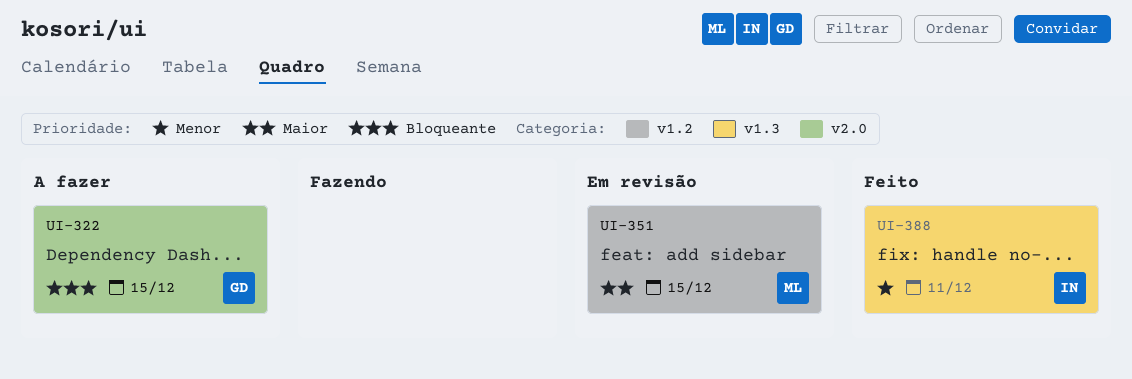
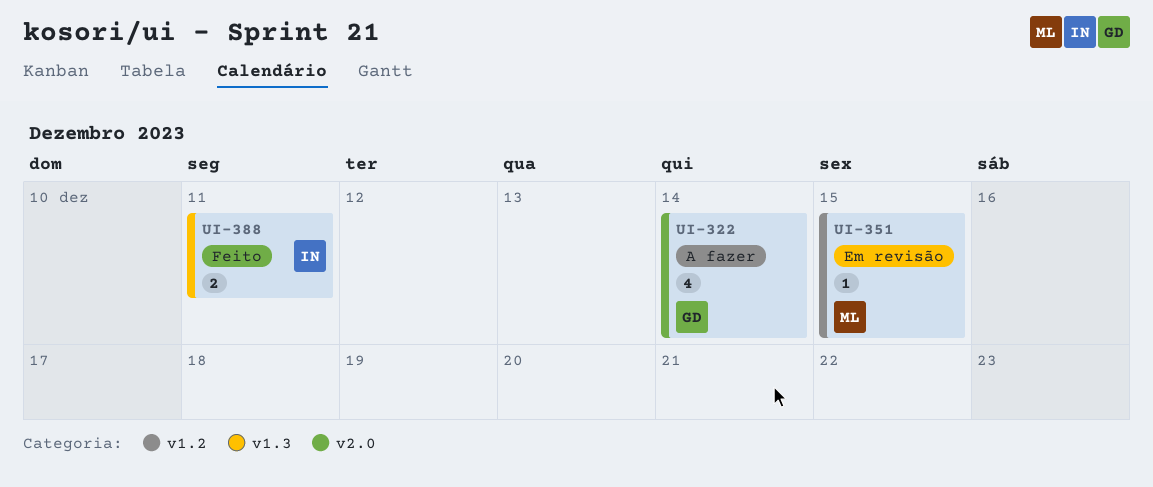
UI-322, due: Dec 15 -> Dec 14

